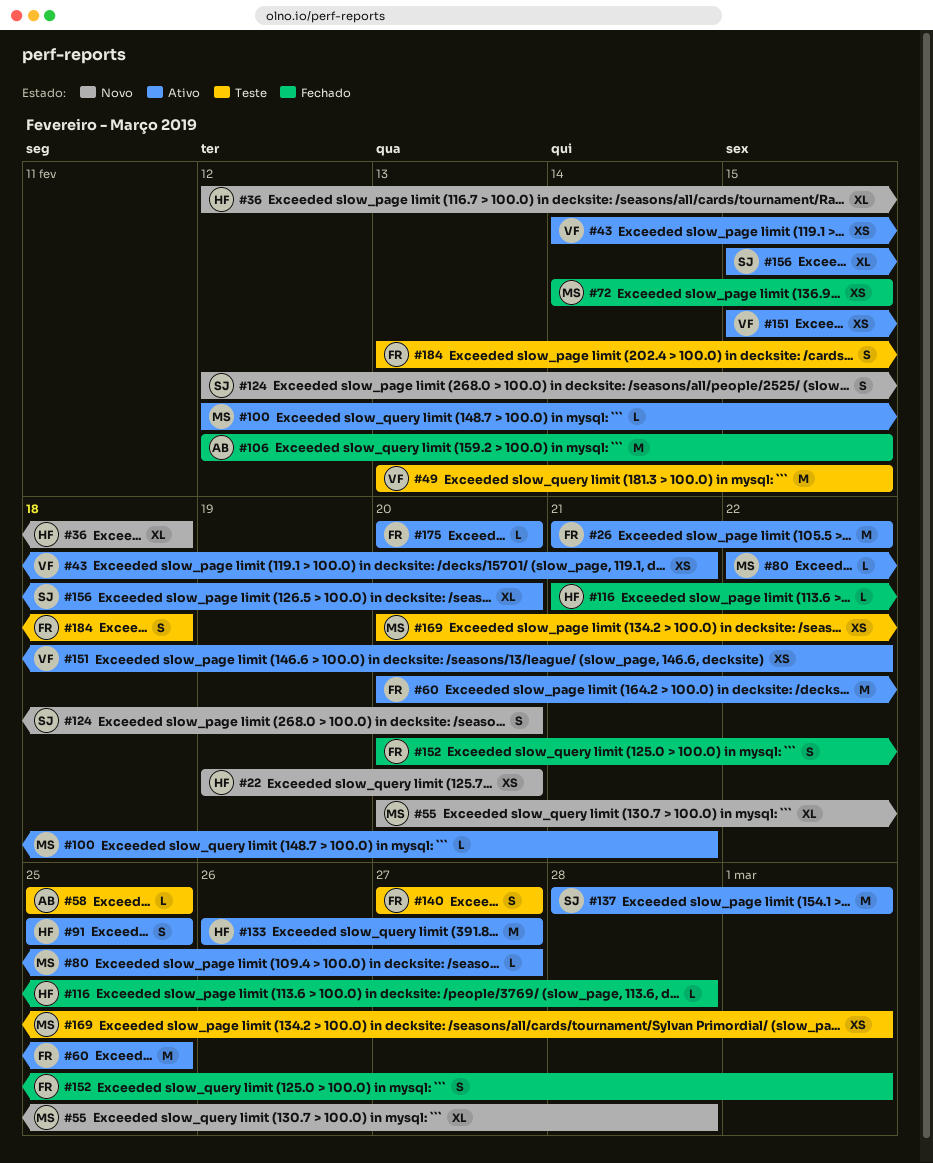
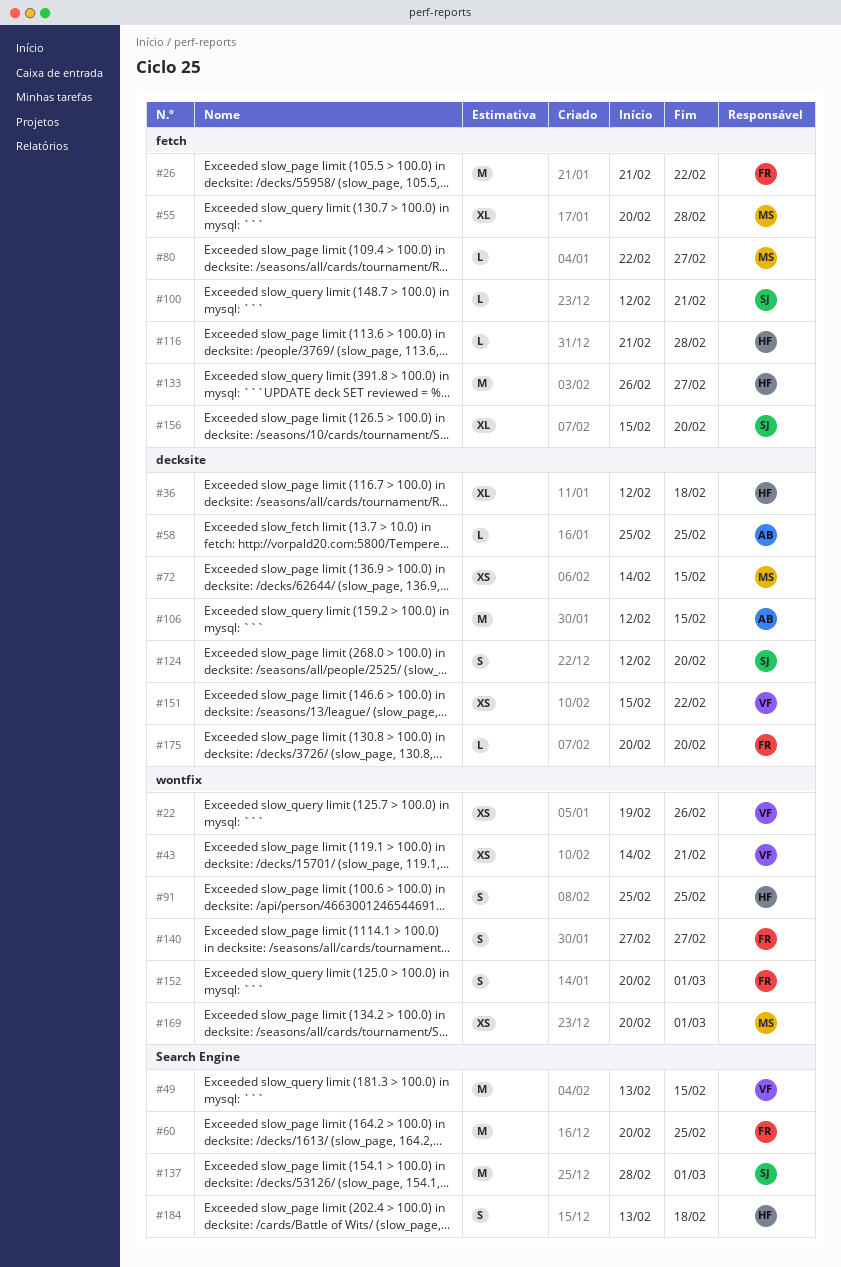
#22, owner: HF -> VF
#22, due: Feb 20 -> Feb 26
#100, owner: MS -> SJ
#184, owner: FR -> HF

